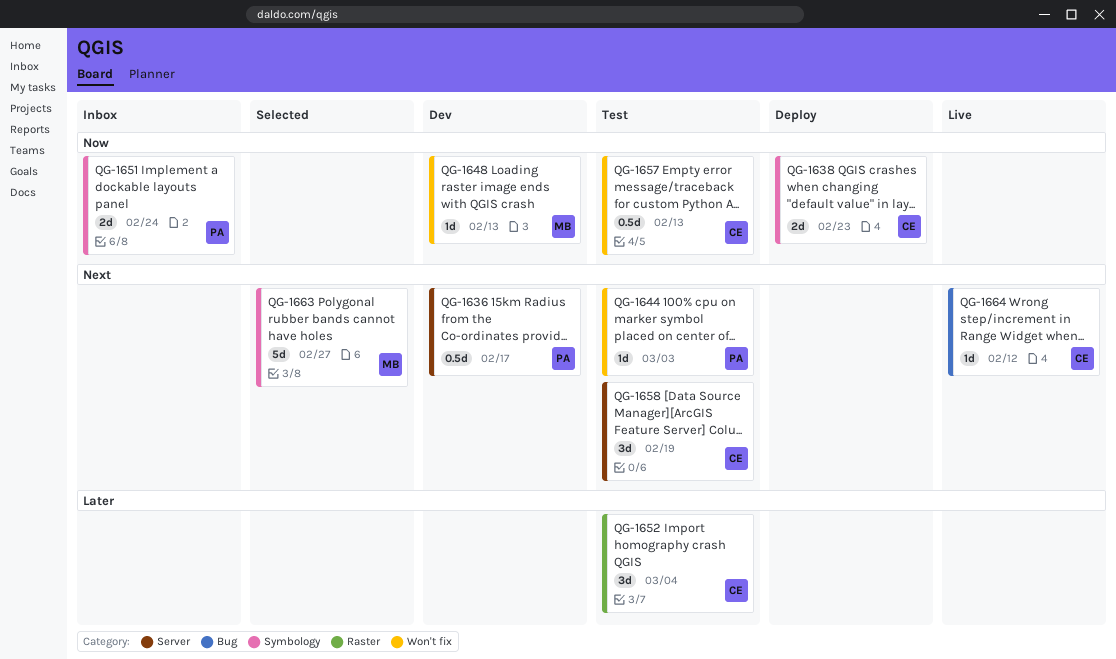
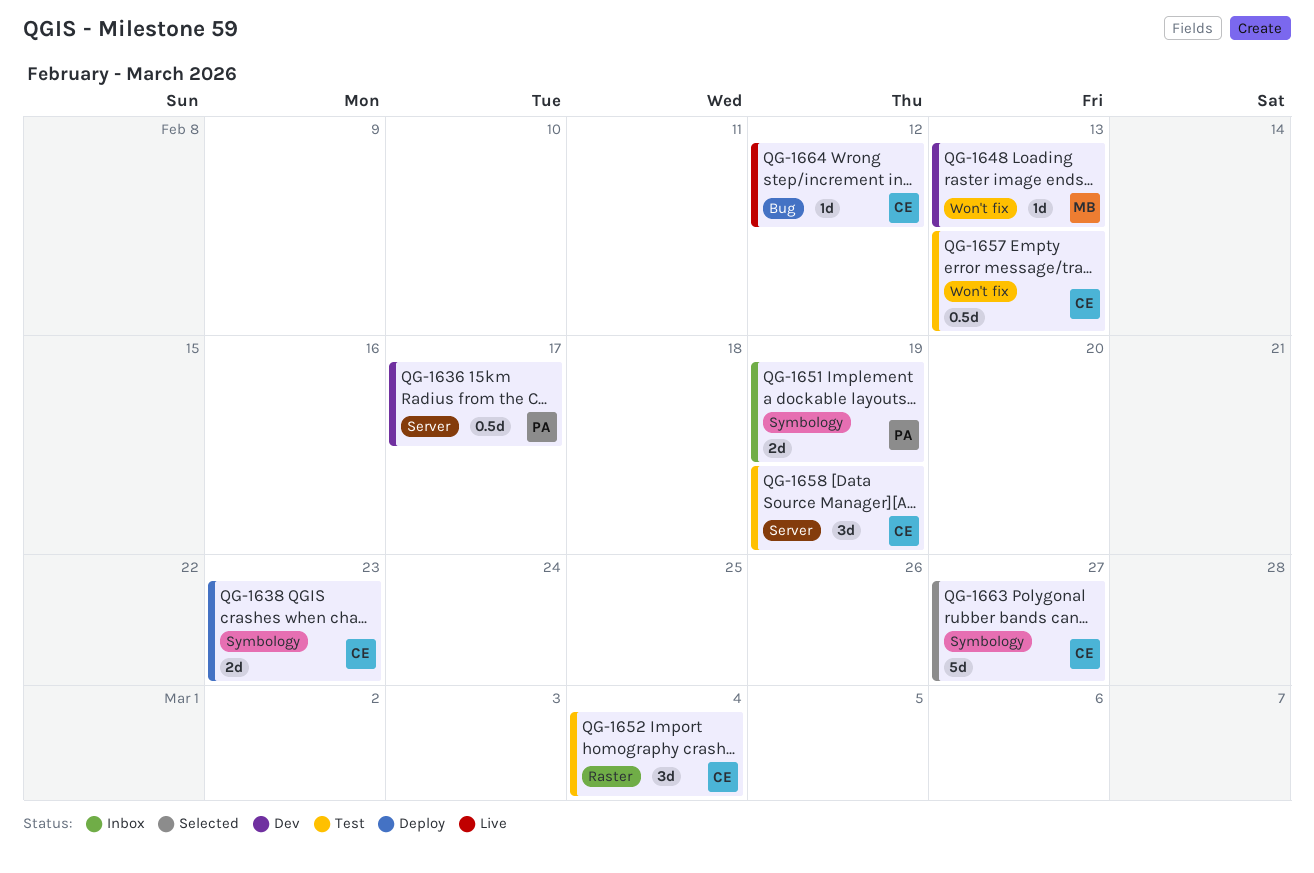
QG-1644: present -> none
QG-1651, due: Feb 24 -> Feb 19
QG-1663, owner: MB -> CE

